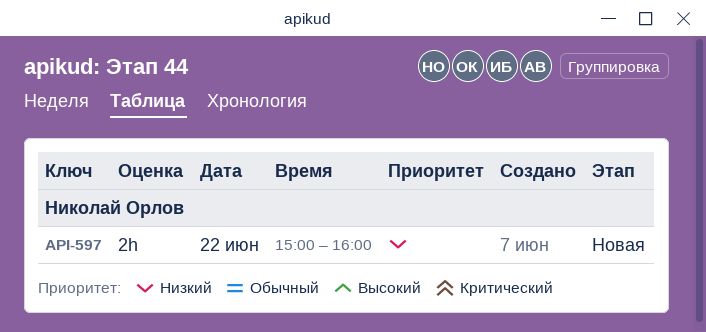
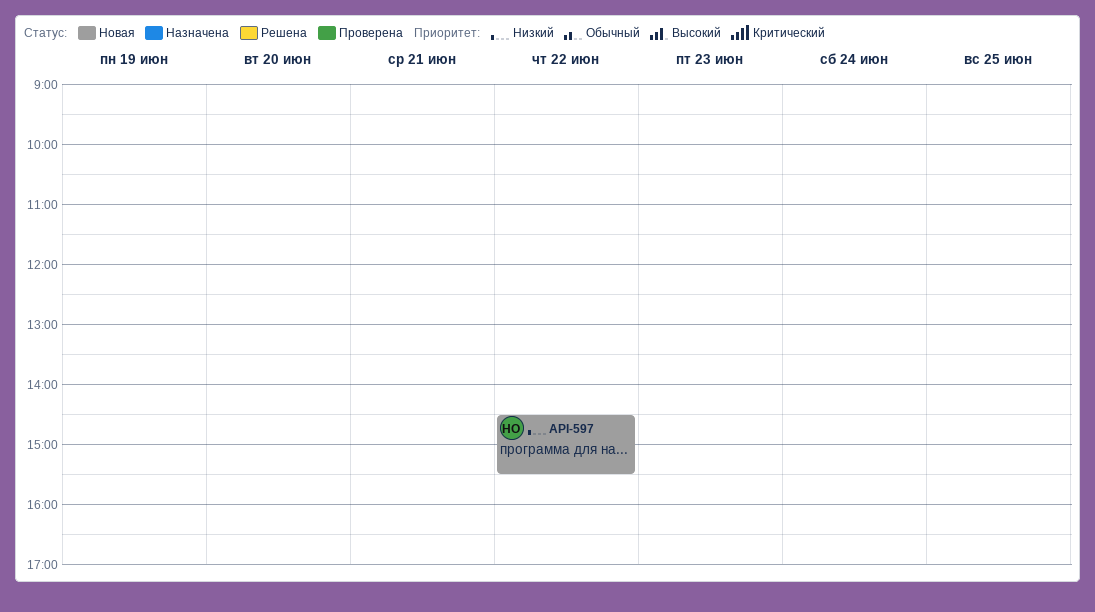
API-597, begins: 15:00 -> 14:30
API-597, ends: 16:00 -> 15:30

